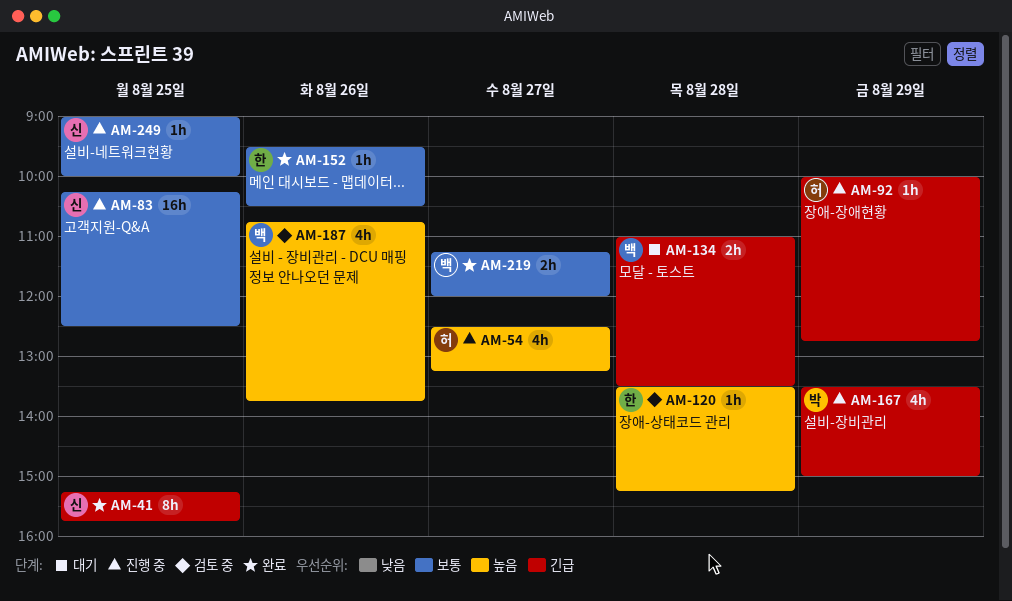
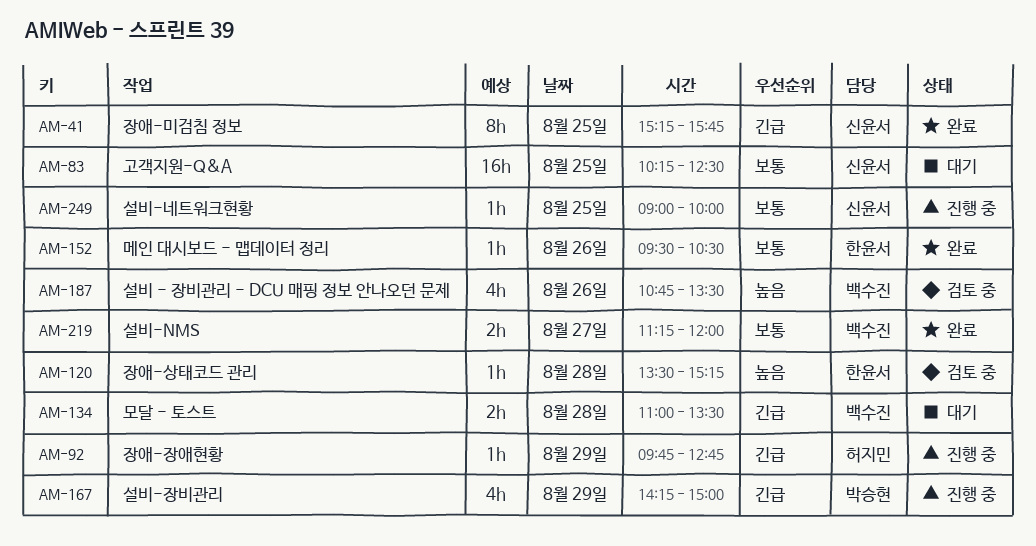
AM-54: present -> none
AM-83, status: 진행 중 -> 대기
AM-92, begins: 10:00 -> 09:45
AM-167, begins: 13:30 -> 14:15
AM-187, ends: 13:45 -> 13:30

